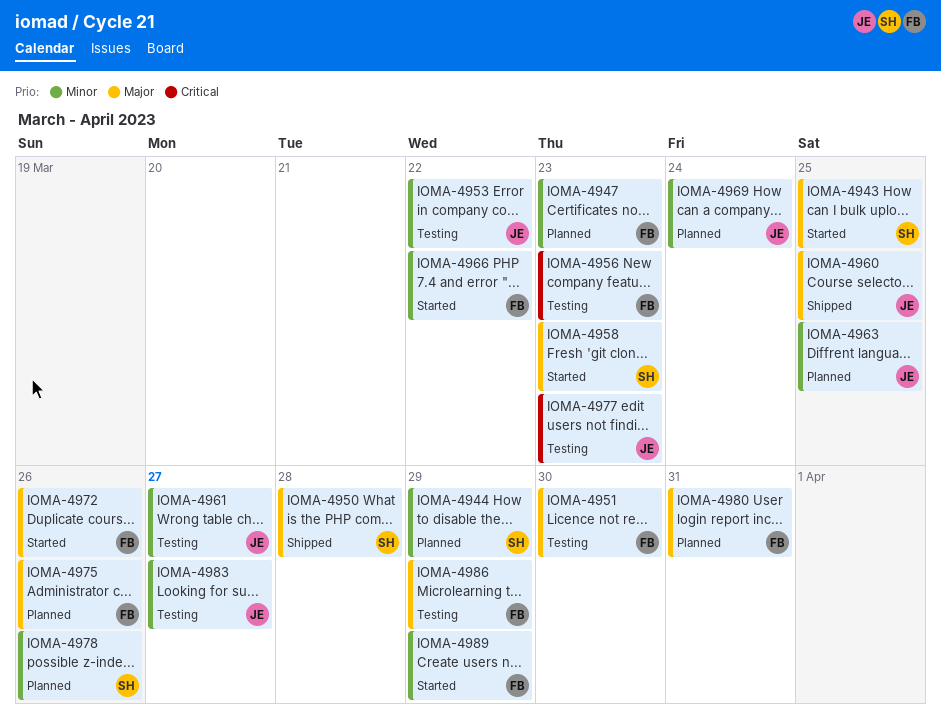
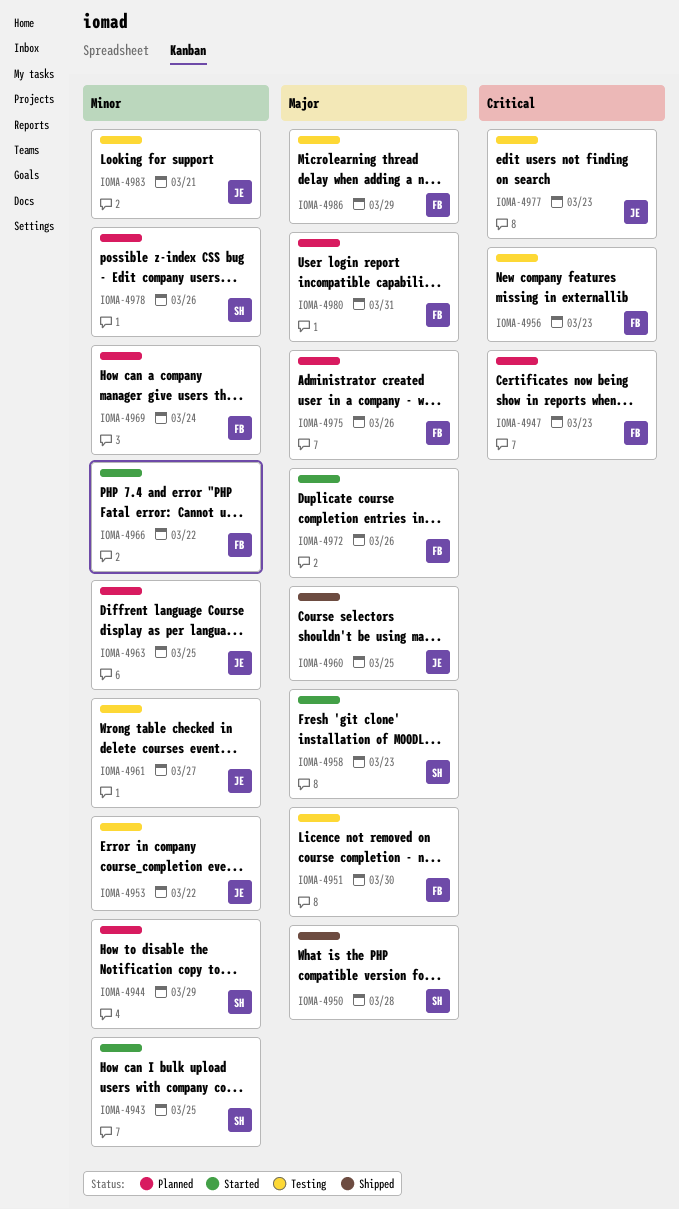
IOMA-4943, priority: Major -> Minor
IOMA-4947, priority: Minor -> Critical
IOMA-4969, owner: JE -> FB
IOMA-4983, due: Mar 27 -> Mar 21
IOMA-4989: present -> none

